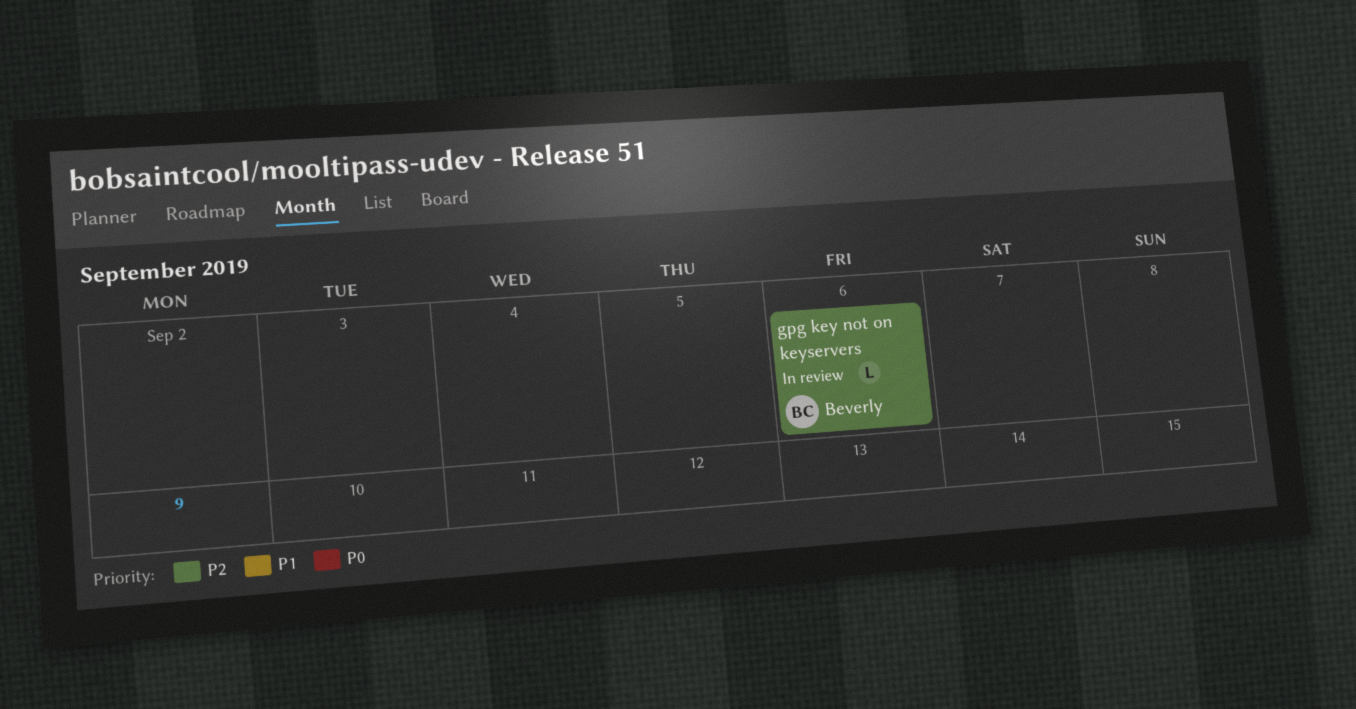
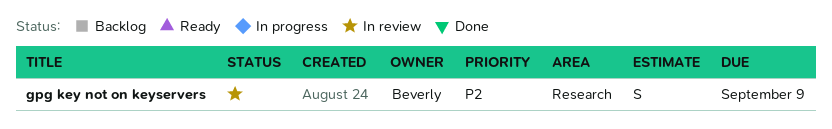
gpg key not on keyservers, estimate: L -> S
gpg key not on keyservers, due: Sep 6 -> Sep 9

